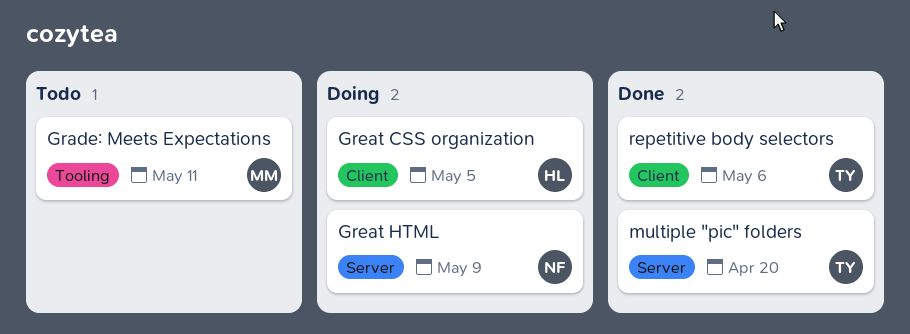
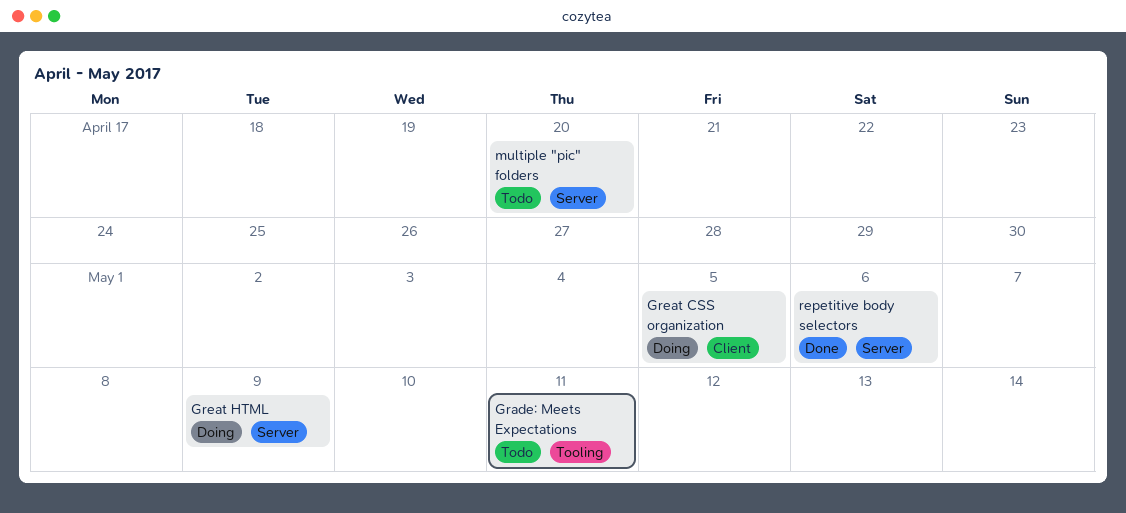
multiple "pic" folders, status: Done -> Todo
repetitive body selectors, label: Client -> Server

